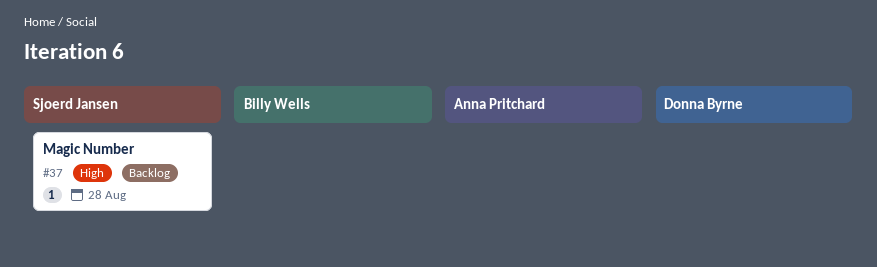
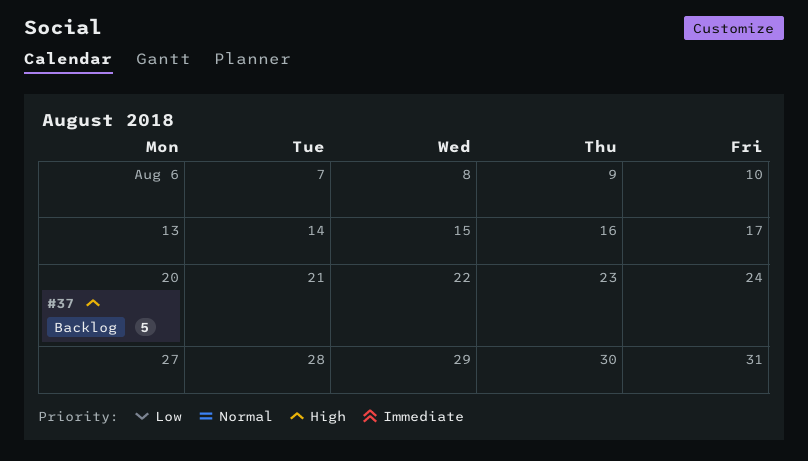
#37, estimate: 1 -> 5
#37, due: Aug 28 -> Aug 20

